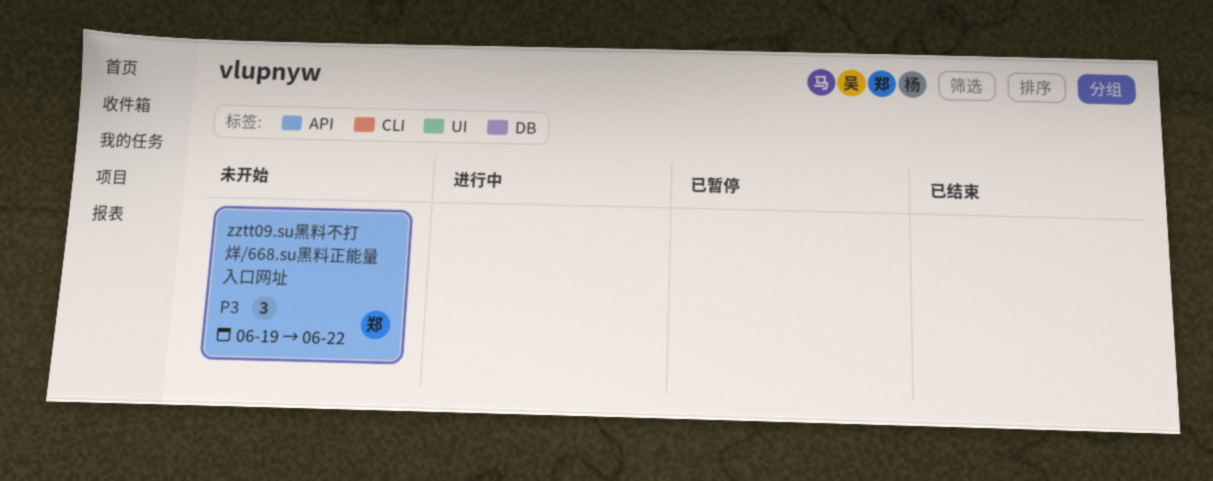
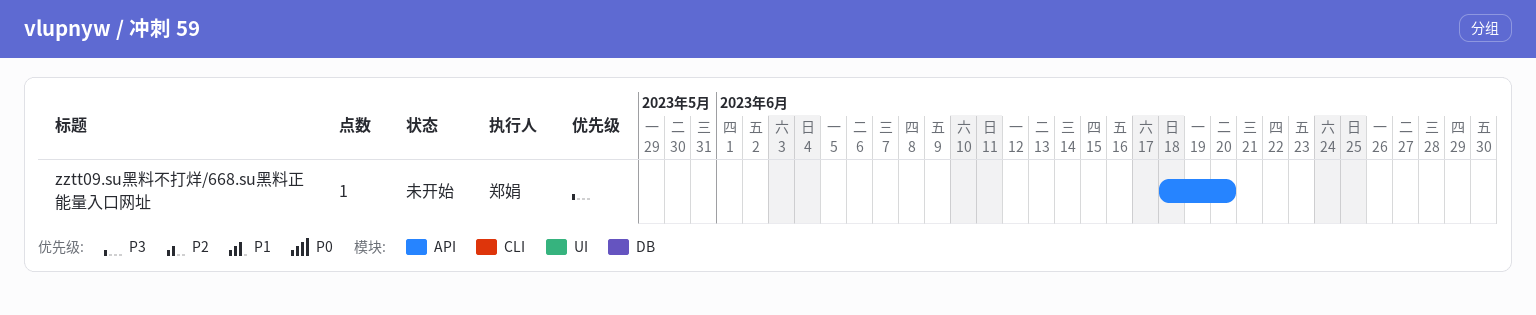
zztt09.su黑料不打烊/668.su黑料正能量入口网址, estimate: 3 -> 1
zztt09.su黑料不打烊/668.su黑料正能量入口网址, start: Jun 19 -> Jun 18
zztt09.su黑料不打烊/668.su黑料正能量入口网址, due: Jun 22 -> Jun 20

